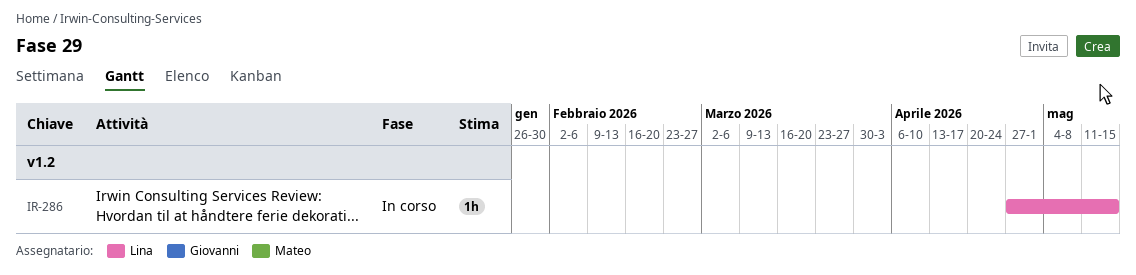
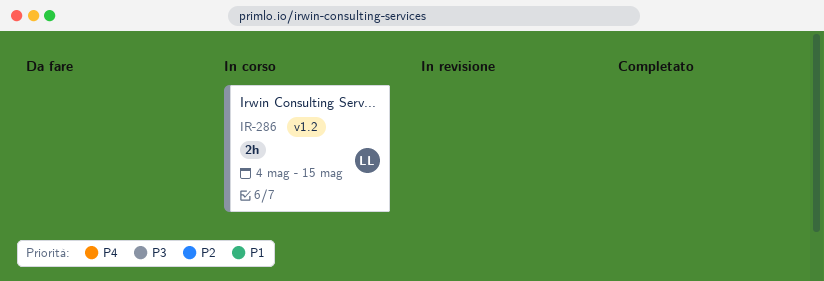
IR-286, estimate: 1h -> 2h
IR-286, start: Apr 27 -> May 4

